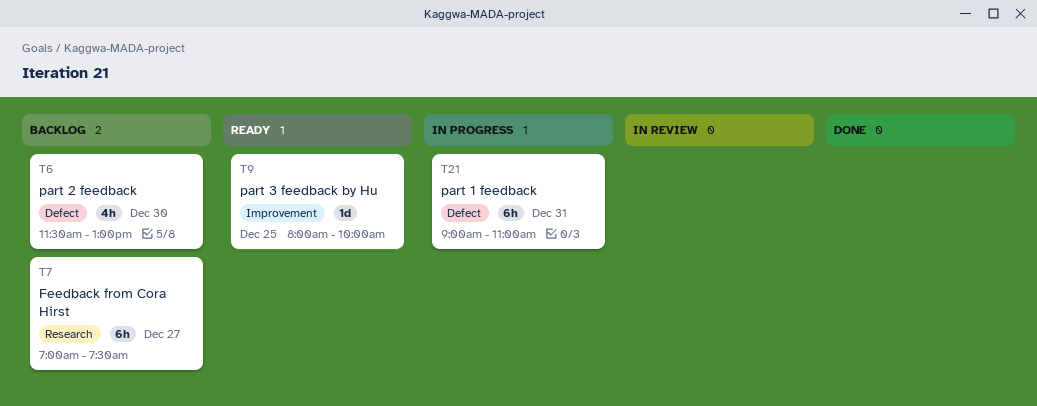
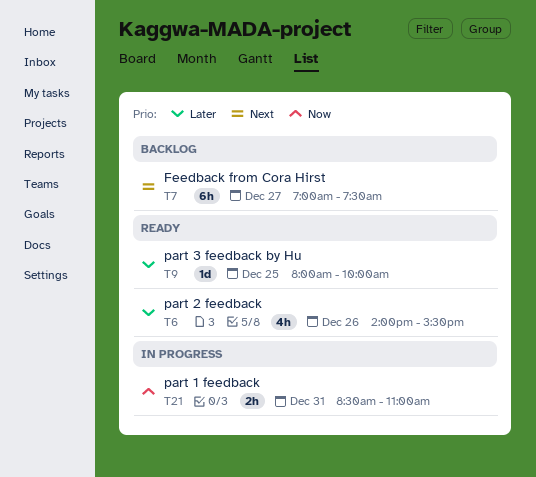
T6, status: Backlog -> Ready
T6, day: Dec 30 -> Dec 26
T6, begins: 11:30 -> 14:00
T6, ends: 13:00 -> 15:30
T21, estimate: 6h -> 2h
T21, begins: 09:00 -> 08:30

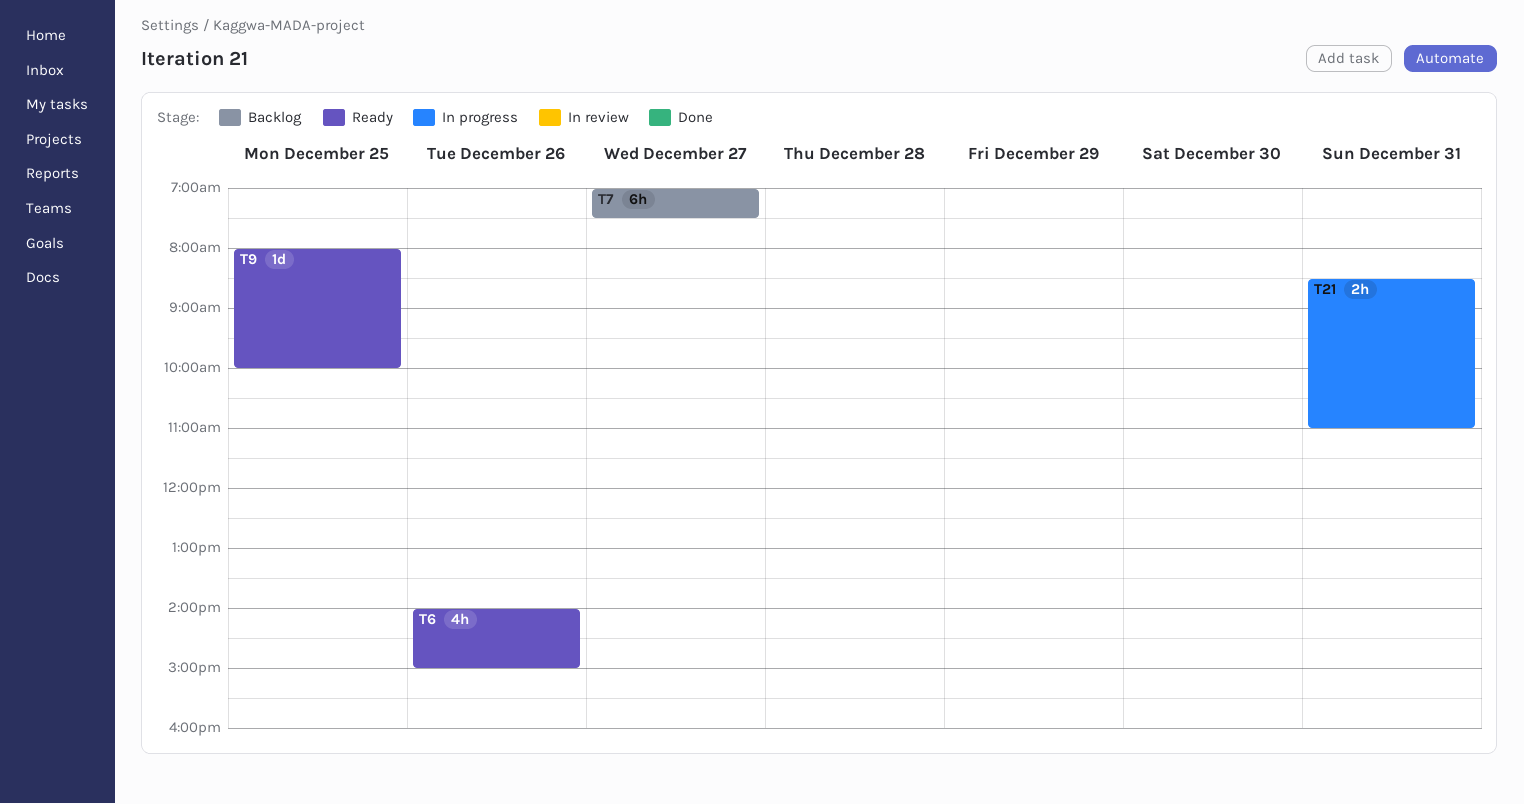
T6, ends: 15:30 -> 15:00

